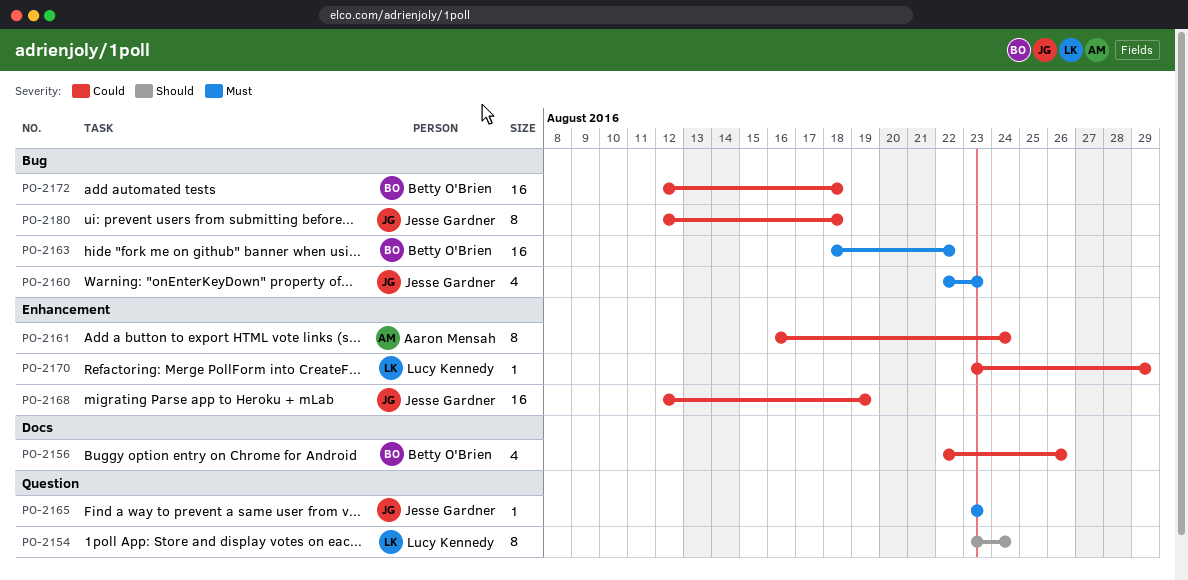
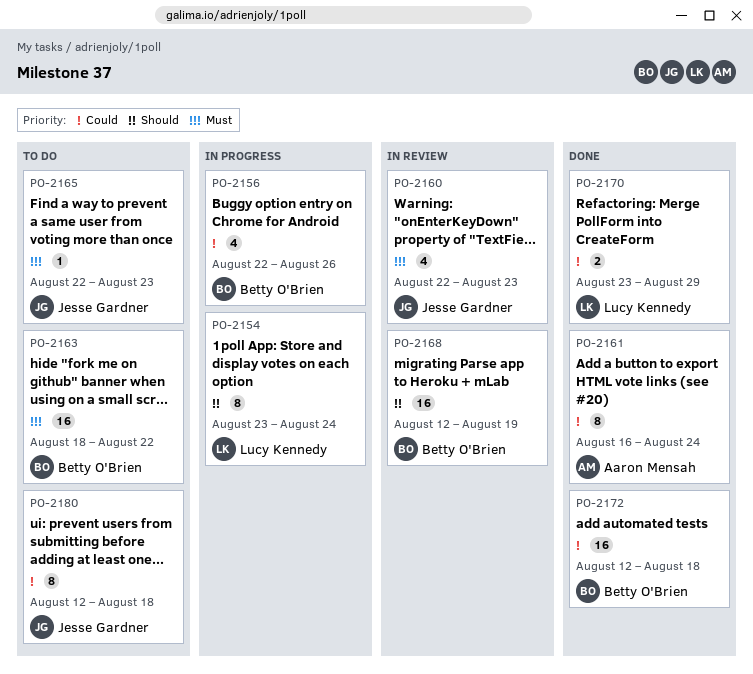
PO-2165, start: Aug 23 -> Aug 22
PO-2168, owner: Jesse Gardner -> Betty O'Brien
PO-2168, priority: Could -> Should
PO-2170, estimate: 1 -> 2

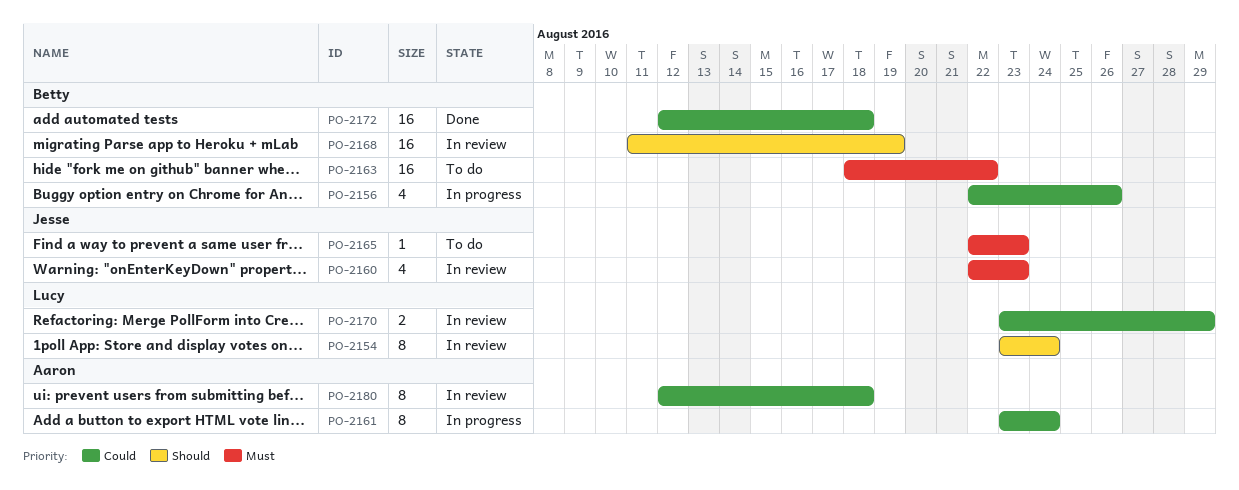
PO-2154, status: In progress -> In review
PO-2161, status: Done -> In progress
PO-2161, start: Aug 16 -> Aug 23
PO-2168, start: Aug 12 -> Aug 11
PO-2170, status: Done -> In review
PO-2180, status: To do -> In review
PO-2180, owner: Jesse Gardner -> Aaron Mensah

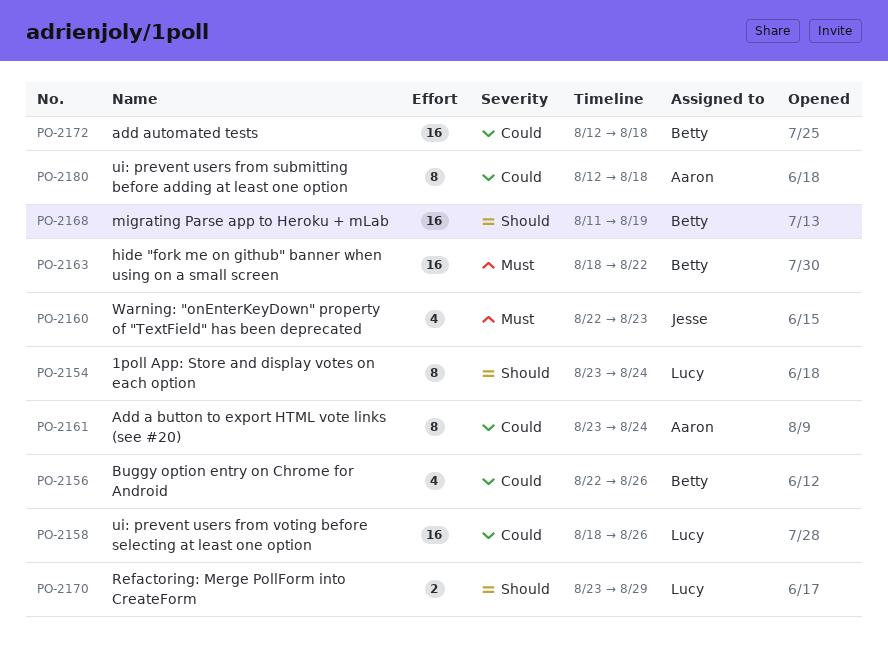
PO-2158: none -> present
PO-2165: present -> none
PO-2170, priority: Could -> Should

